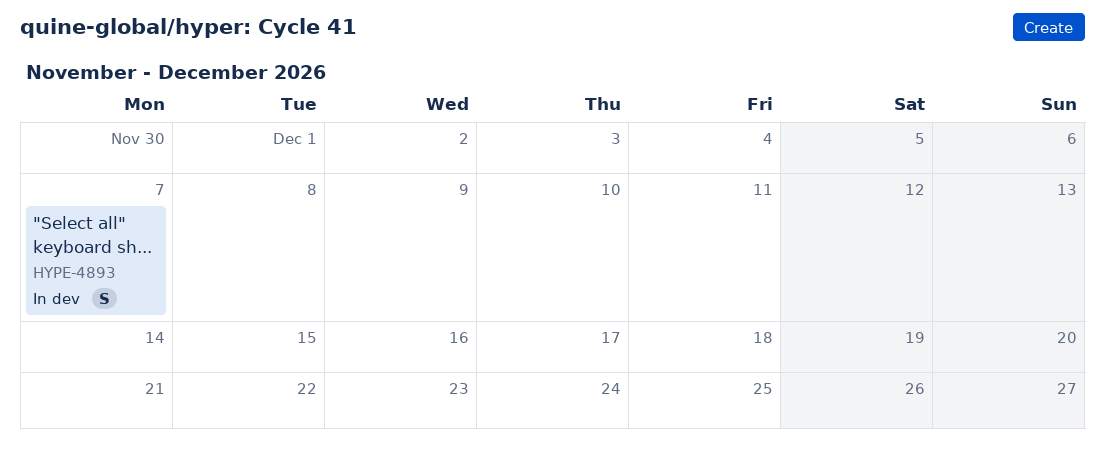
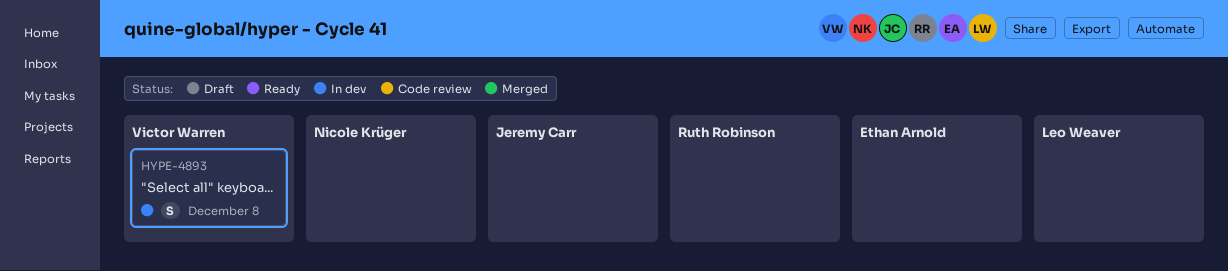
HYPE-4893, due: Dec 7 -> Dec 8

